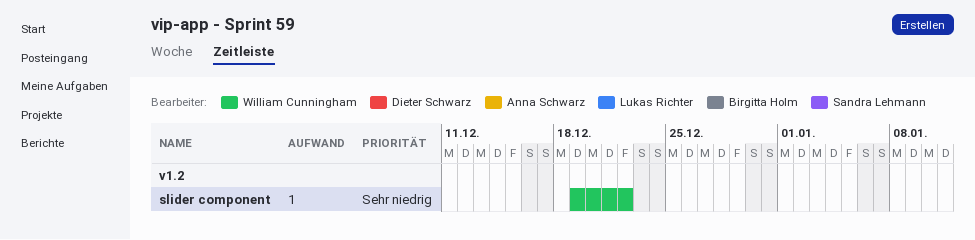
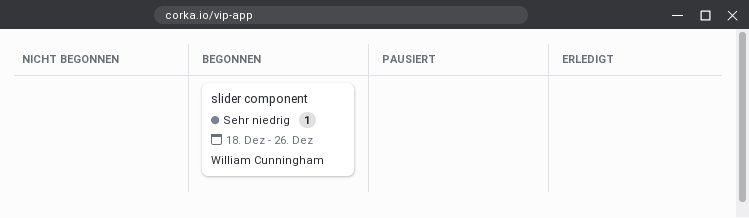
slider component, start: Dec 19 -> Dec 18
slider component, due: Dec 22 -> Dec 26

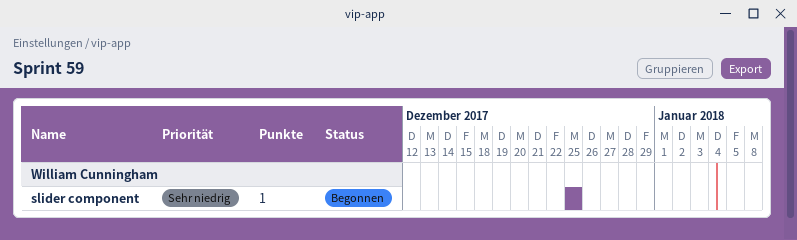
slider component, start: Dec 18 -> Dec 25
slider component, due: Dec 26 -> Dec 25

